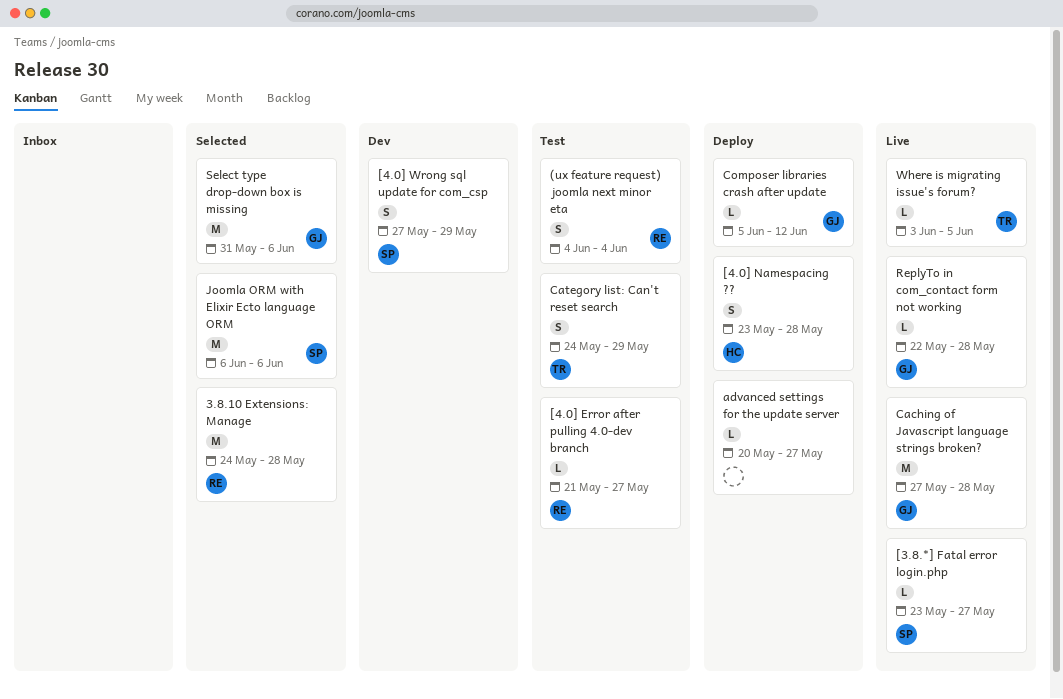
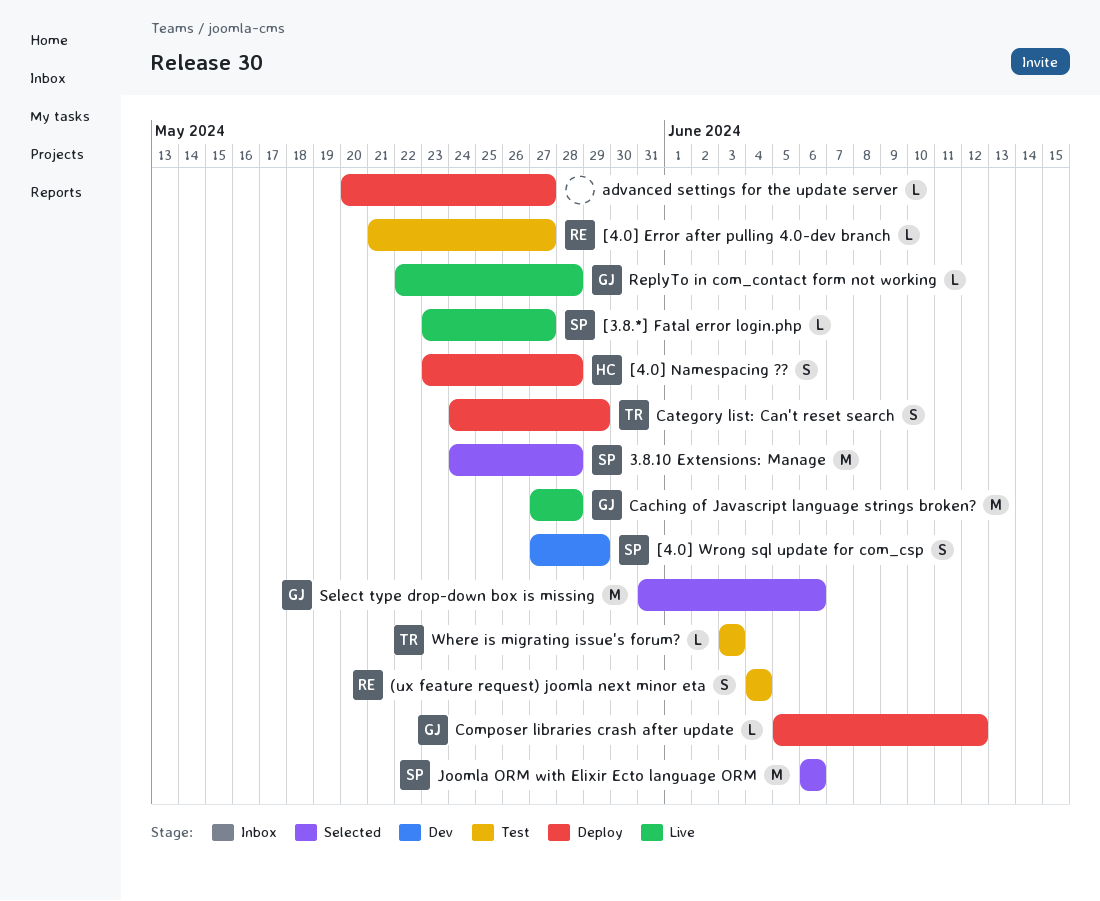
3.8.10 Extensions: Manage, owner: RE -> SP
Category list: Can't reset search, status: Test -> Deploy
Where is migrating issue's forum?, status: Live -> Test
Where is migrating issue's forum?, due: Jun 5 -> Jun 3

